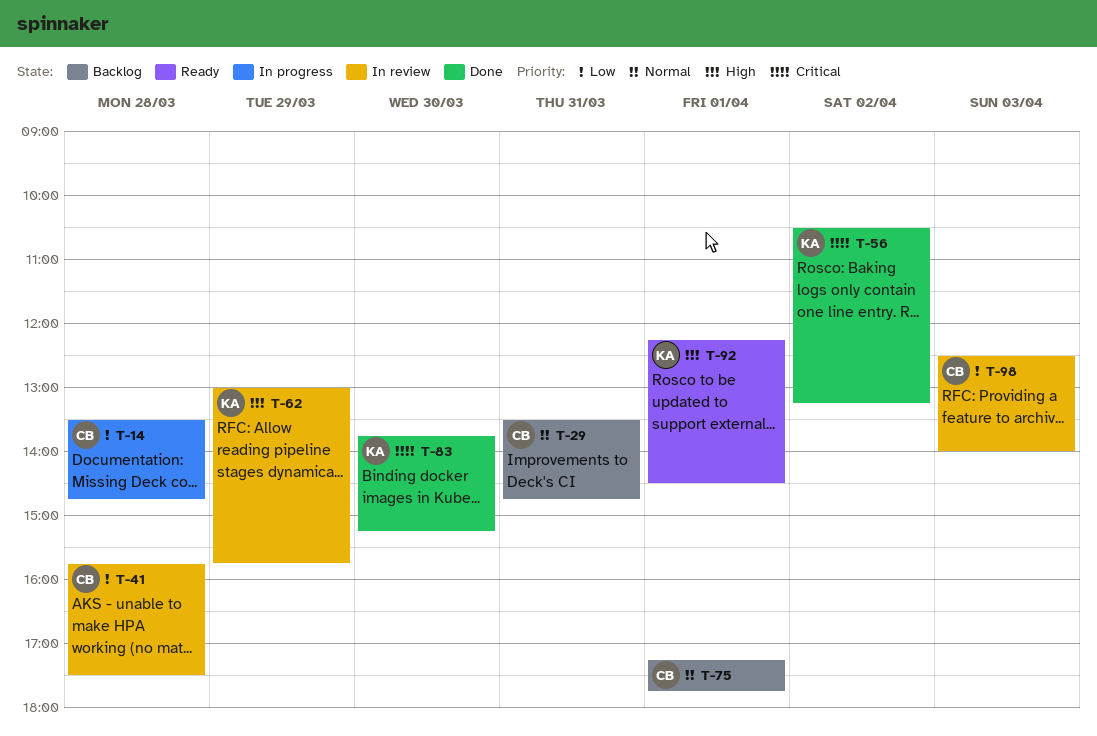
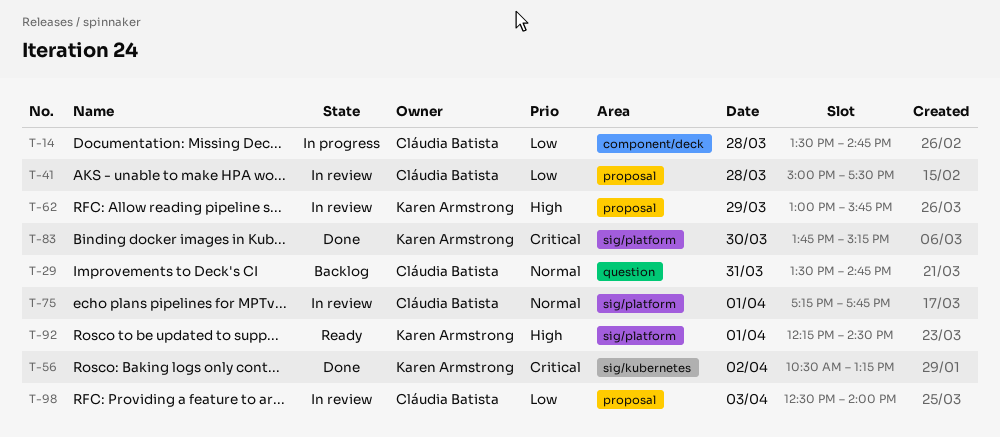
T-41, begins: 15:45 -> 15:00
T-75, status: Backlog -> In review

